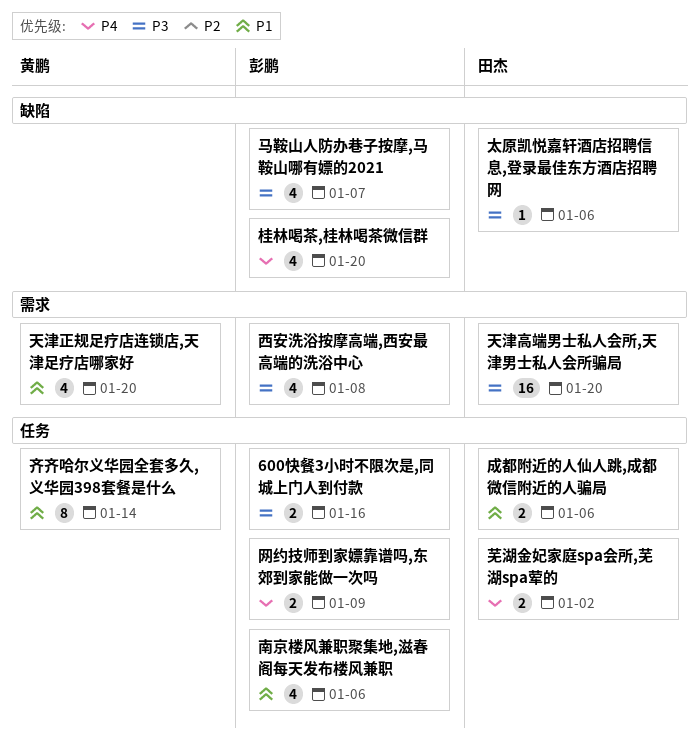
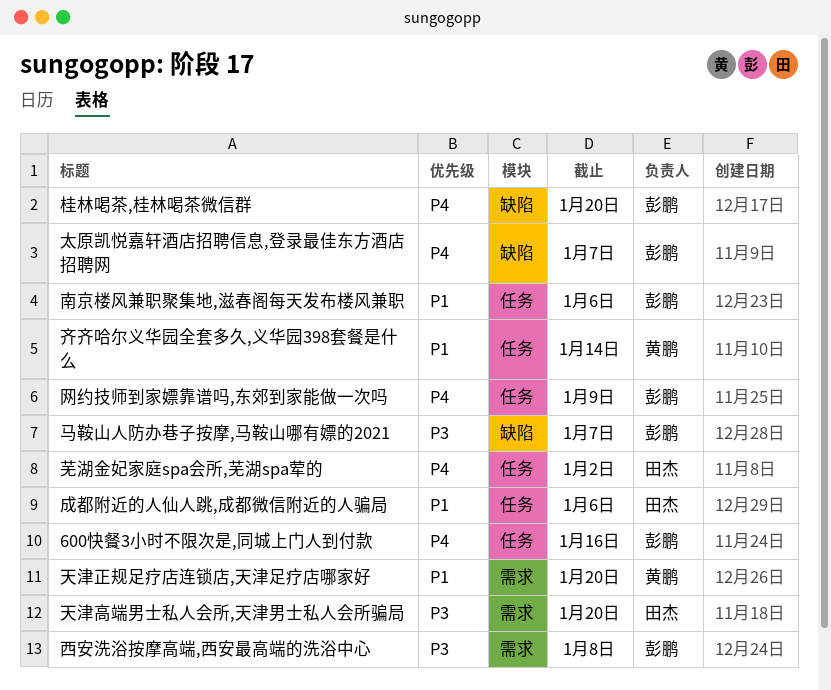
600快餐3小时不限次是,同城上门人到付款, priority: P3 -> P4
太原凯悦嘉轩酒店招聘信息,登录最佳东方酒店招聘网, owner: 田杰 -> 彭鹏
太原凯悦嘉轩酒店招聘信息,登录最佳东方酒店招聘网, priority: P3 -> P4
太原凯悦嘉轩酒店招聘信息,登录最佳东方酒店招聘网, due: Jan 6 -> Jan 7

